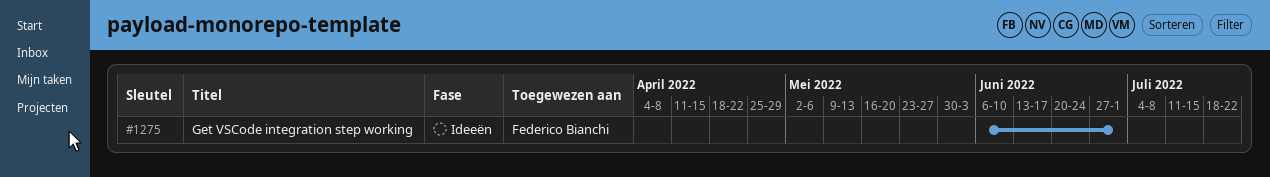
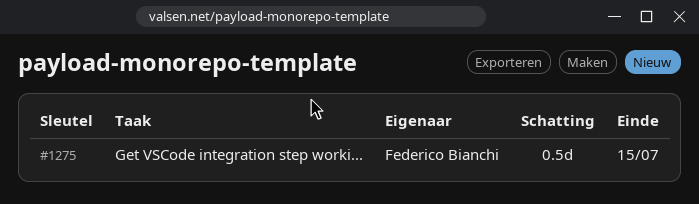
#1275, due: Jul 1 -> Jul 15

